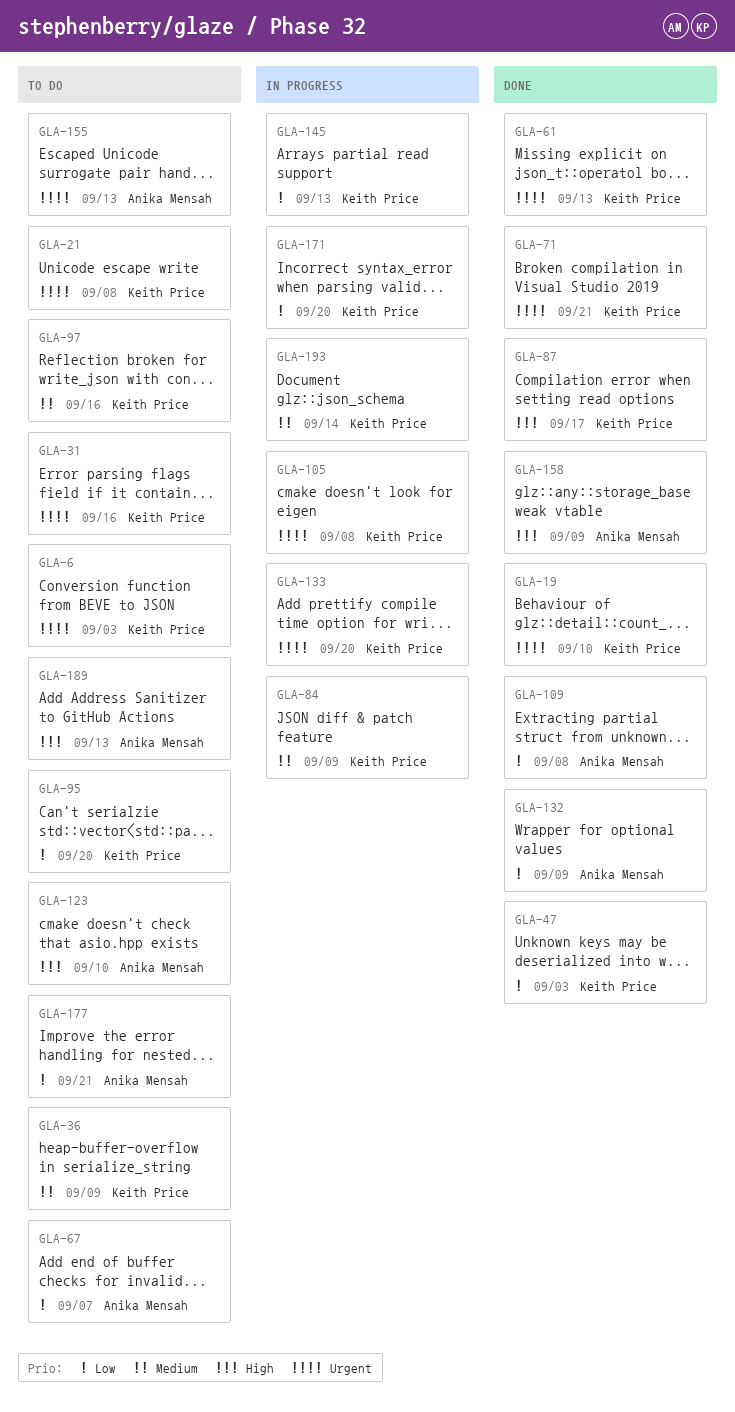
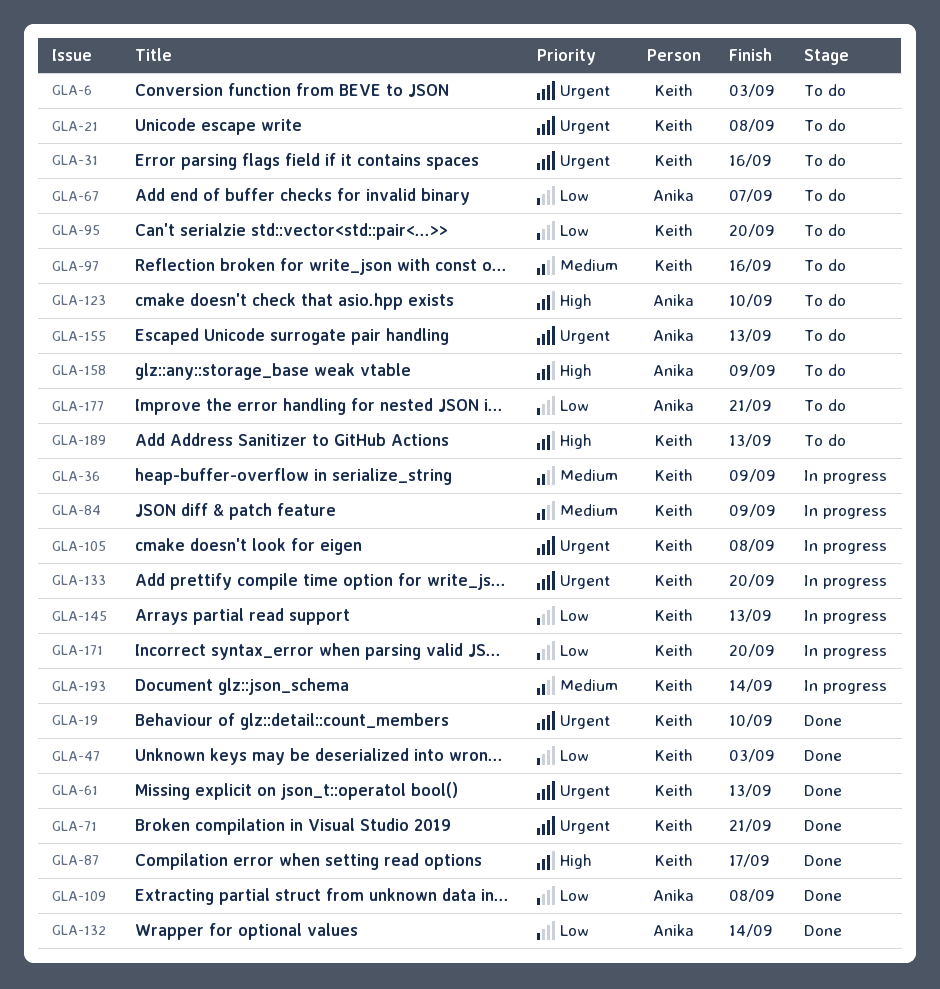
GLA-36, status: To do -> In progress
GLA-132, due: Sep 9 -> Sep 14
GLA-158, status: Done -> To do
GLA-189, owner: Anika Mensah -> Keith Price

